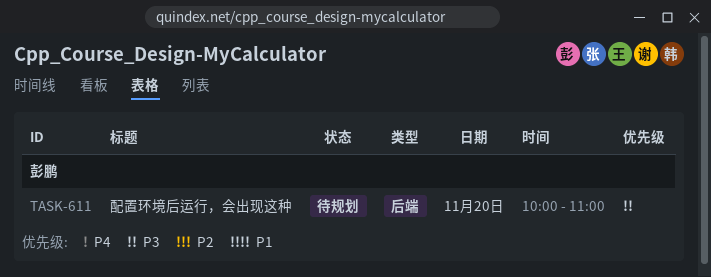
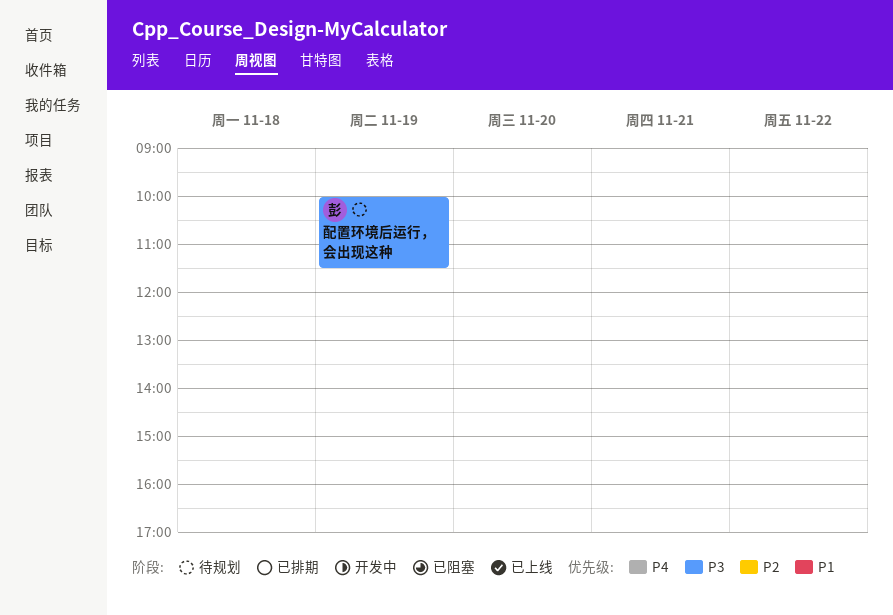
配置环境后运行，会出现这种, day: Nov 20 -> Nov 19
配置环境后运行，会出现这种, ends: 11:00 -> 11:30

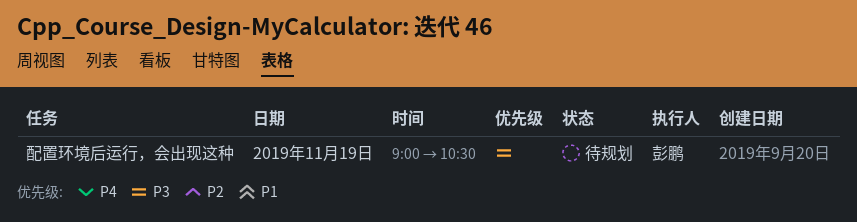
配置环境后运行，会出现这种, begins: 10:00 -> 09:00
配置环境后运行，会出现这种, ends: 11:30 -> 10:30

